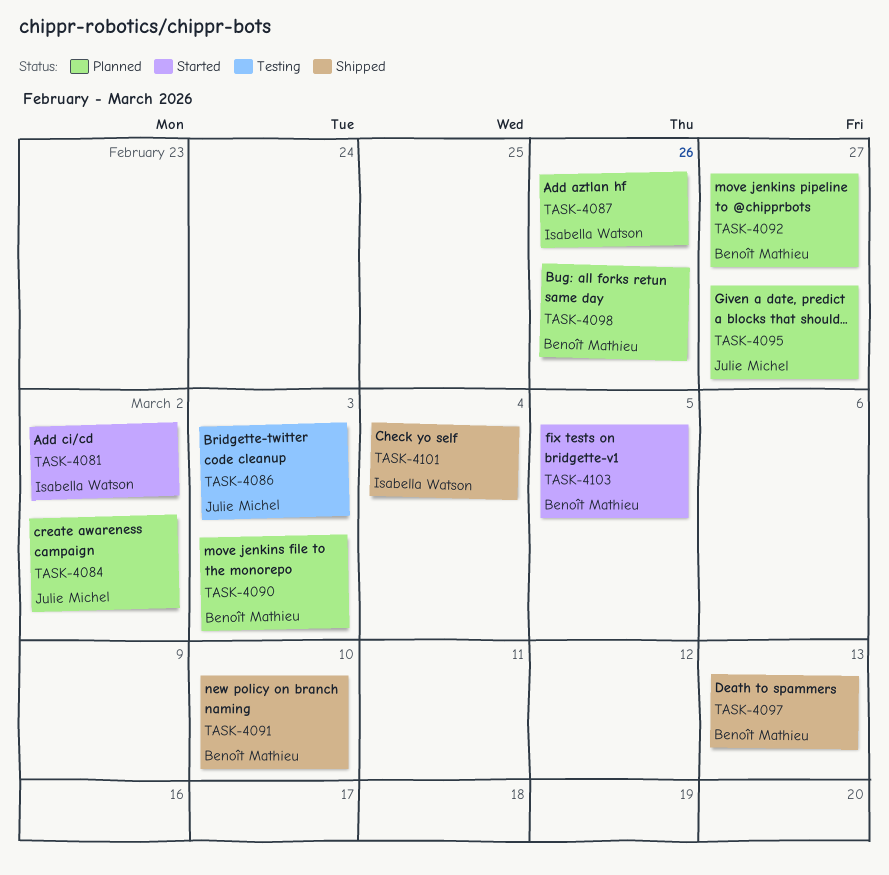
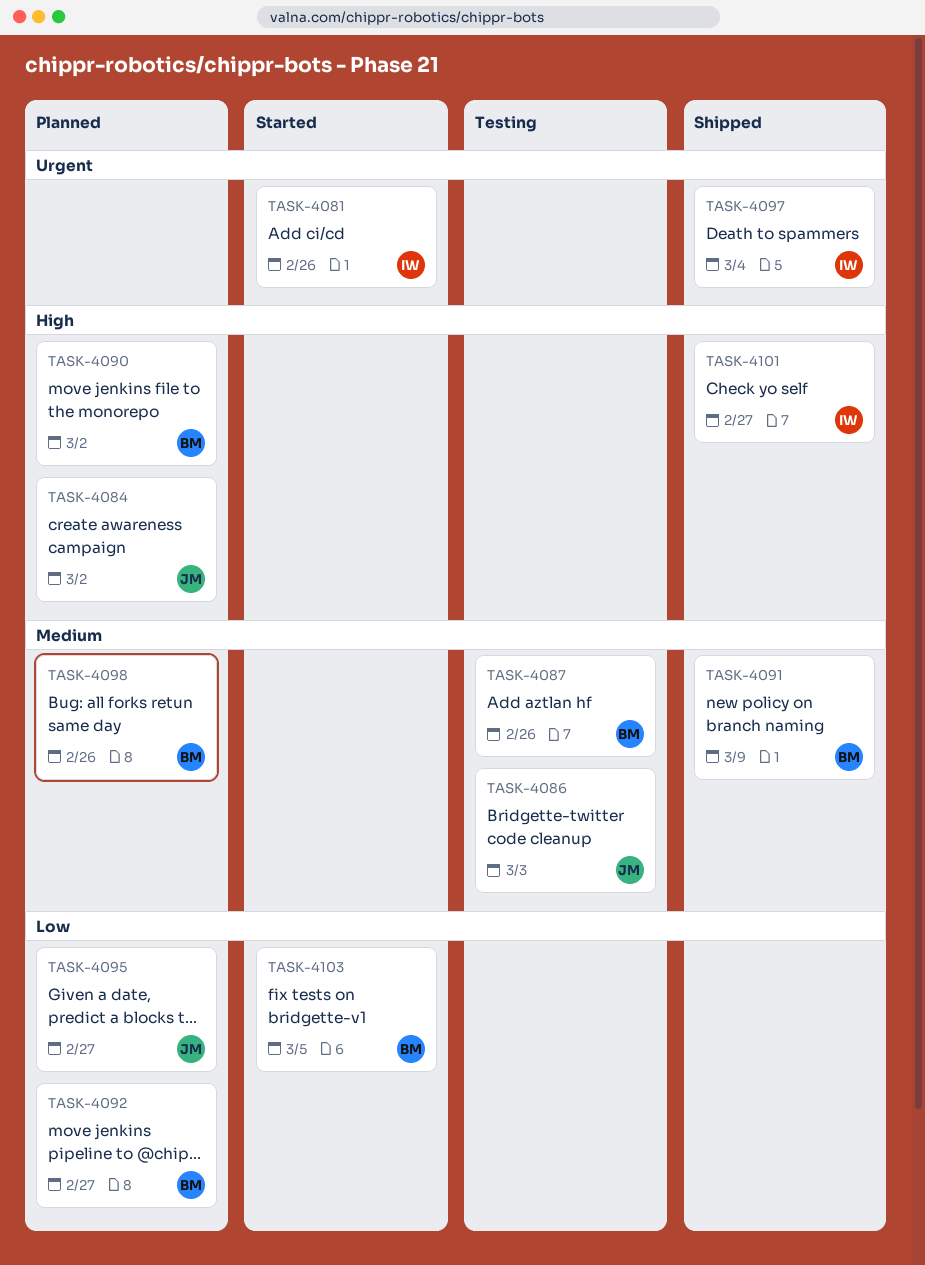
TASK-4081, due: Mar 2 -> Feb 26
TASK-4087, status: Planned -> Testing
TASK-4087, owner: Isabella Watson -> Benoît Mathieu
TASK-4090, due: Mar 3 -> Mar 2
TASK-4091, due: Mar 10 -> Mar 9
TASK-4097, owner: Benoît Mathieu -> Isabella Watson
TASK-4097, due: Mar 13 -> Mar 4
TASK-4101, due: Mar 4 -> Feb 27

